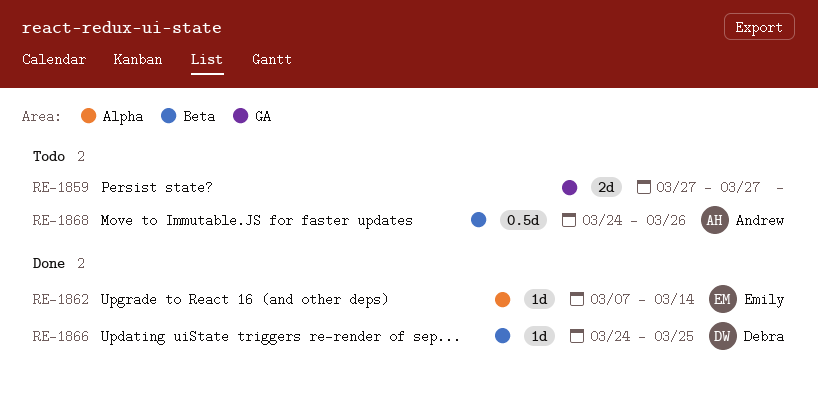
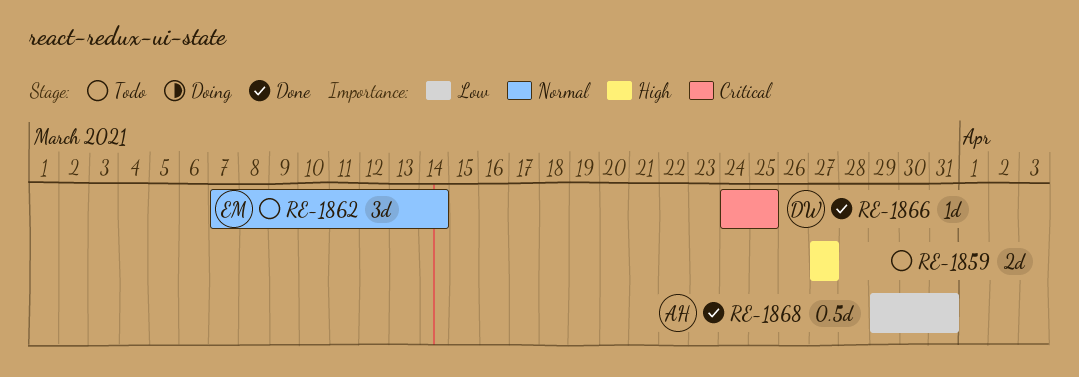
RE-1862, status: Done -> Todo
RE-1862, estimate: 1d -> 3d
RE-1868, status: Todo -> Done
RE-1868, start: Mar 24 -> Mar 29
RE-1868, due: Mar 26 -> Mar 31

